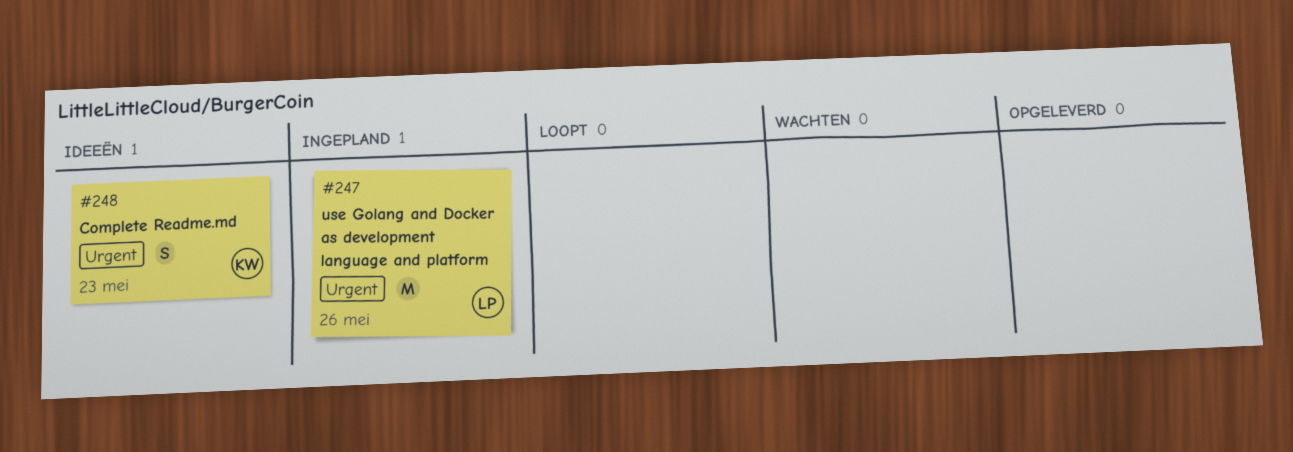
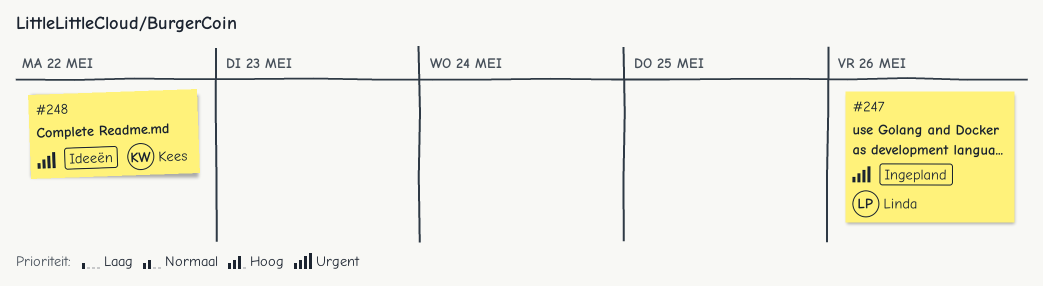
#248, due: May 23 -> May 22

